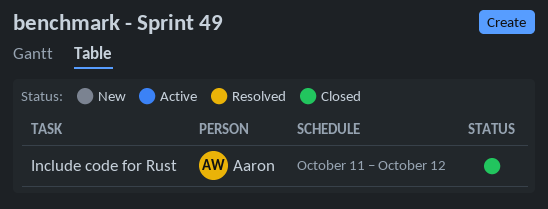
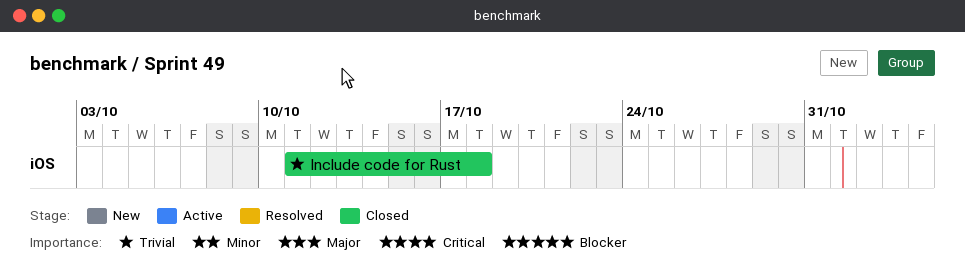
Include code for Rust, due: Oct 12 -> Oct 18

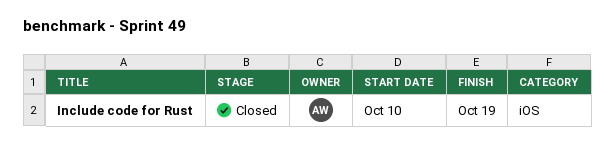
Include code for Rust, start: Oct 11 -> Oct 10
Include code for Rust, due: Oct 18 -> Oct 19

